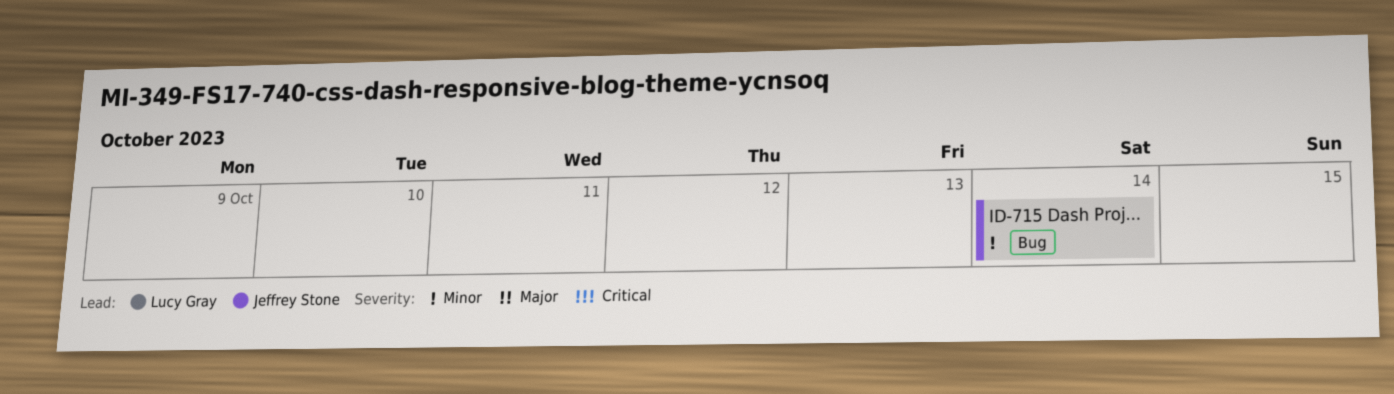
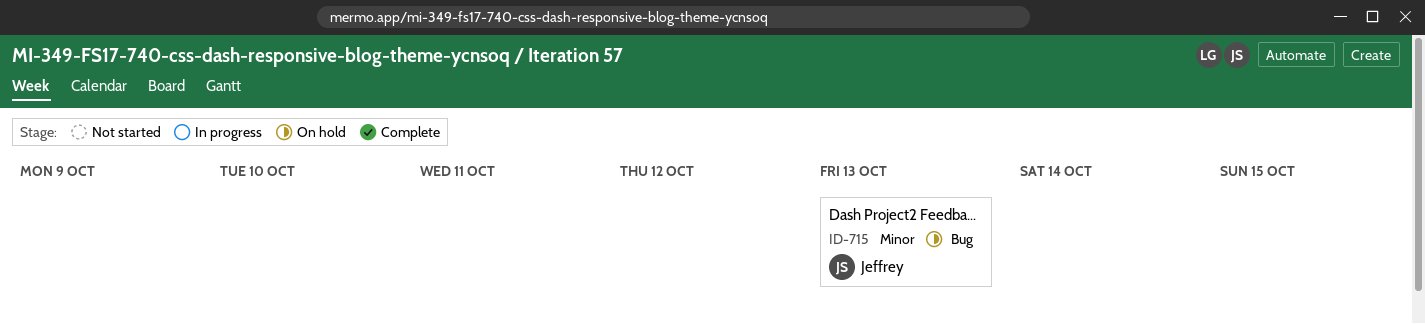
ID-715, due: Oct 14 -> Oct 13

